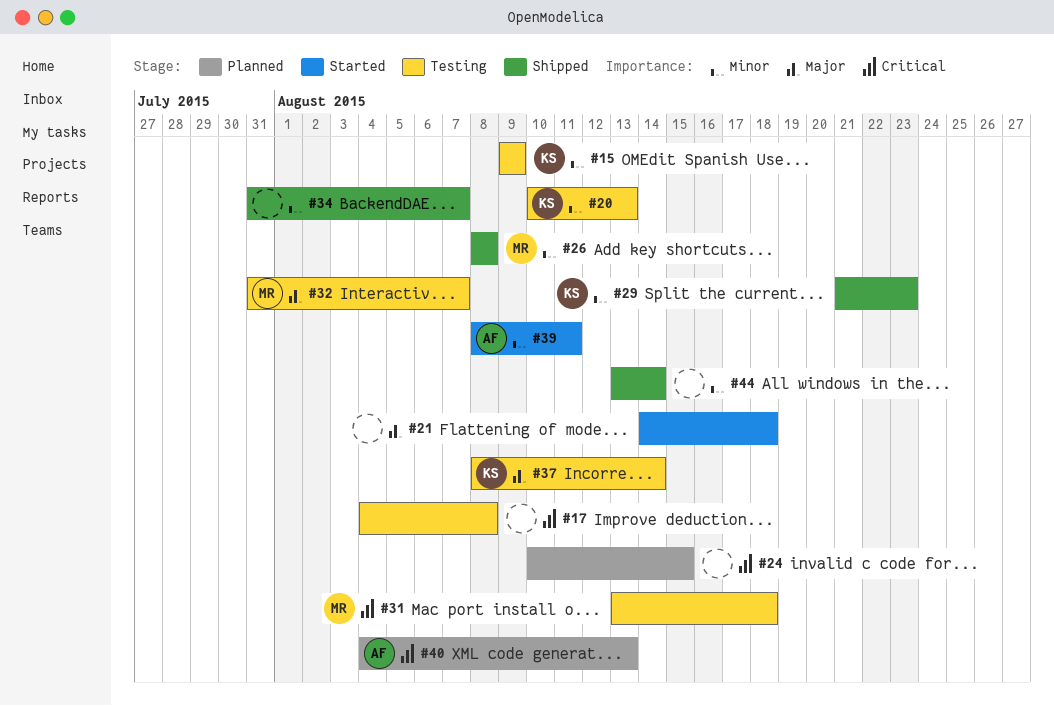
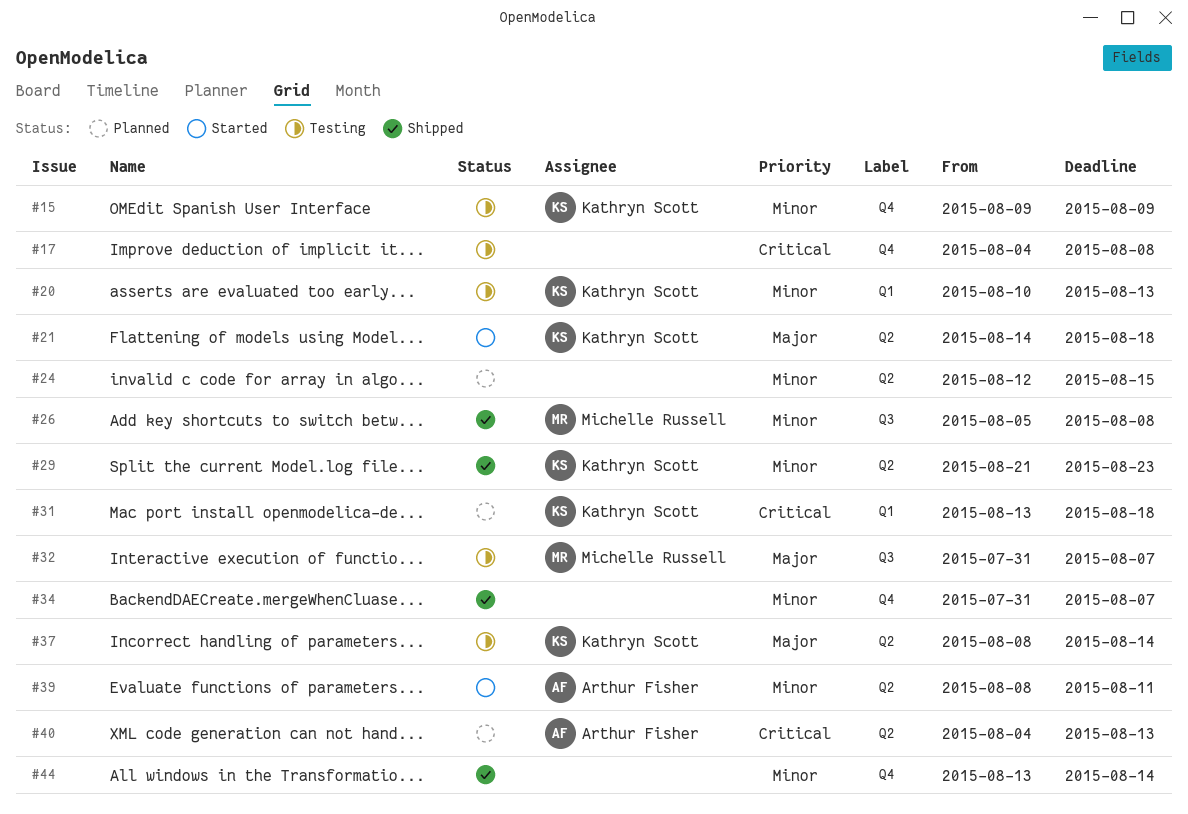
#21, owner: none -> Kathryn Scott
#24, priority: Critical -> Minor
#24, start: Aug 10 -> Aug 12
#26, start: Aug 8 -> Aug 5
#31, status: Testing -> Planned
#31, owner: Michelle Russell -> Kathryn Scott

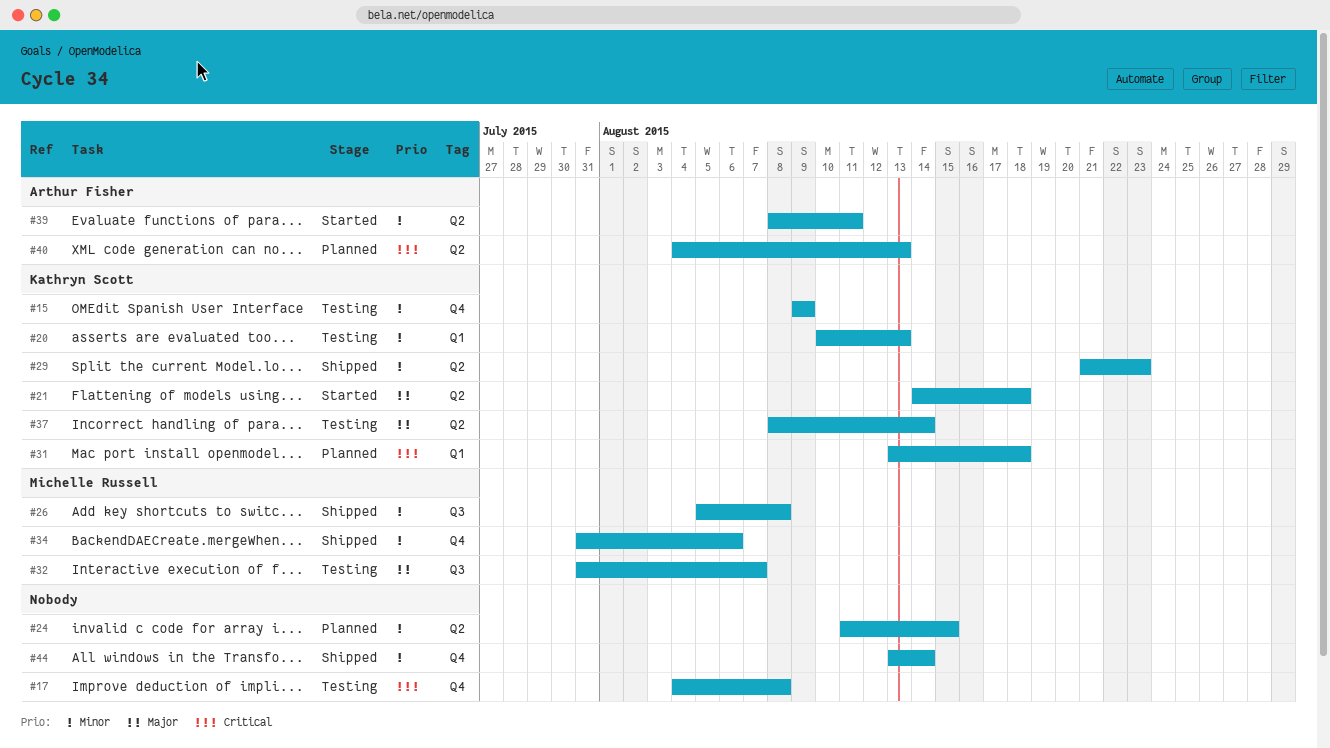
#24, start: Aug 12 -> Aug 11
#34, owner: none -> Michelle Russell
#34, due: Aug 7 -> Aug 6

